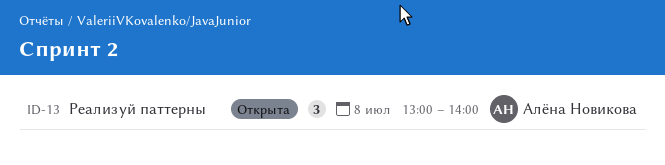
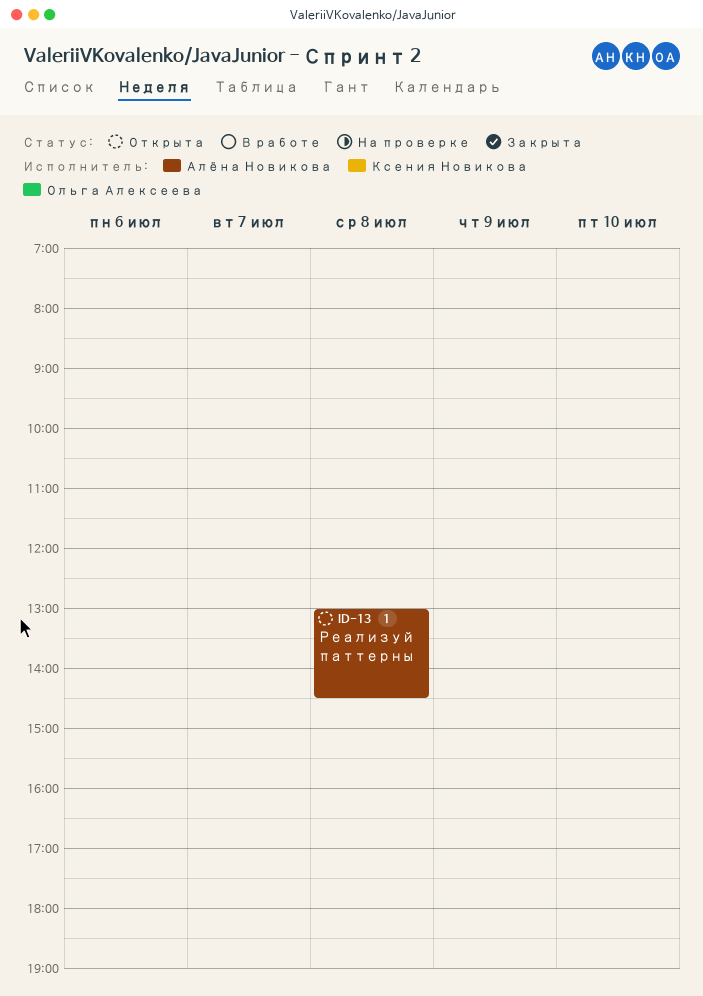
ID-13, estimate: 3 -> 1
ID-13, ends: 14:00 -> 14:30

